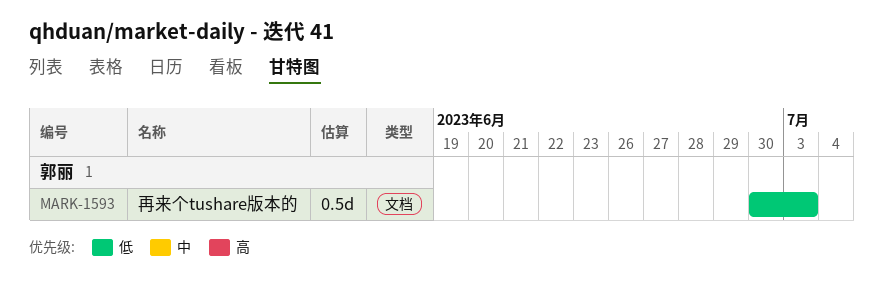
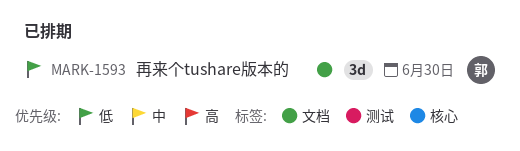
MARK-1593, estimate: 0.5d -> 3d
MARK-1593, due: Jul 3 -> Jun 30

